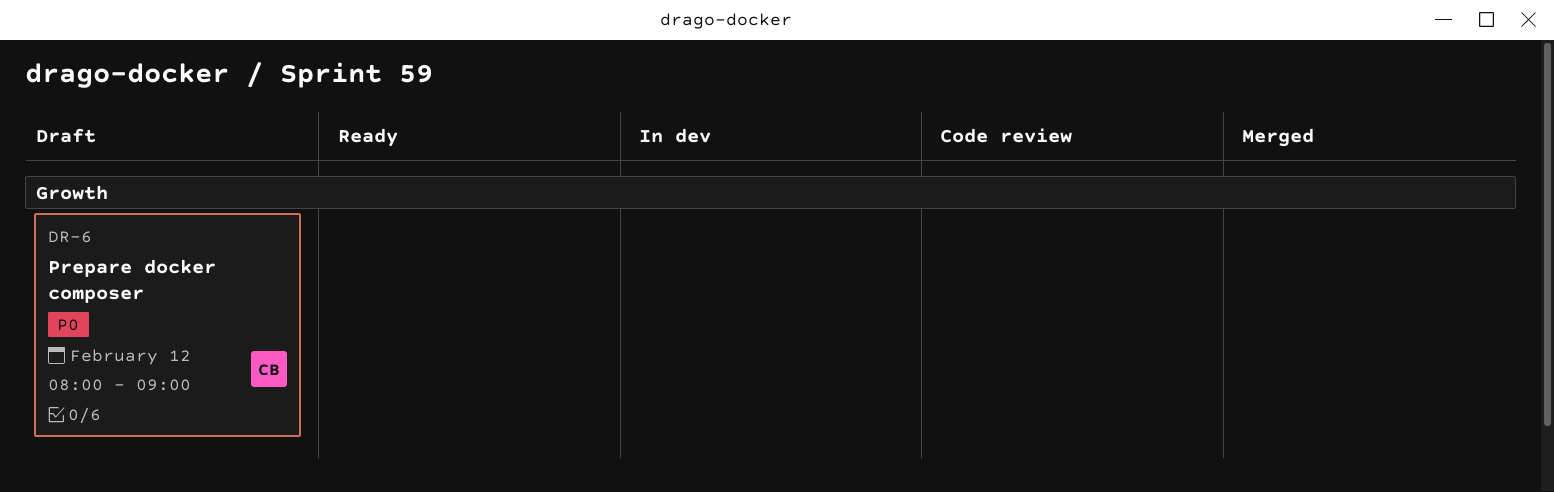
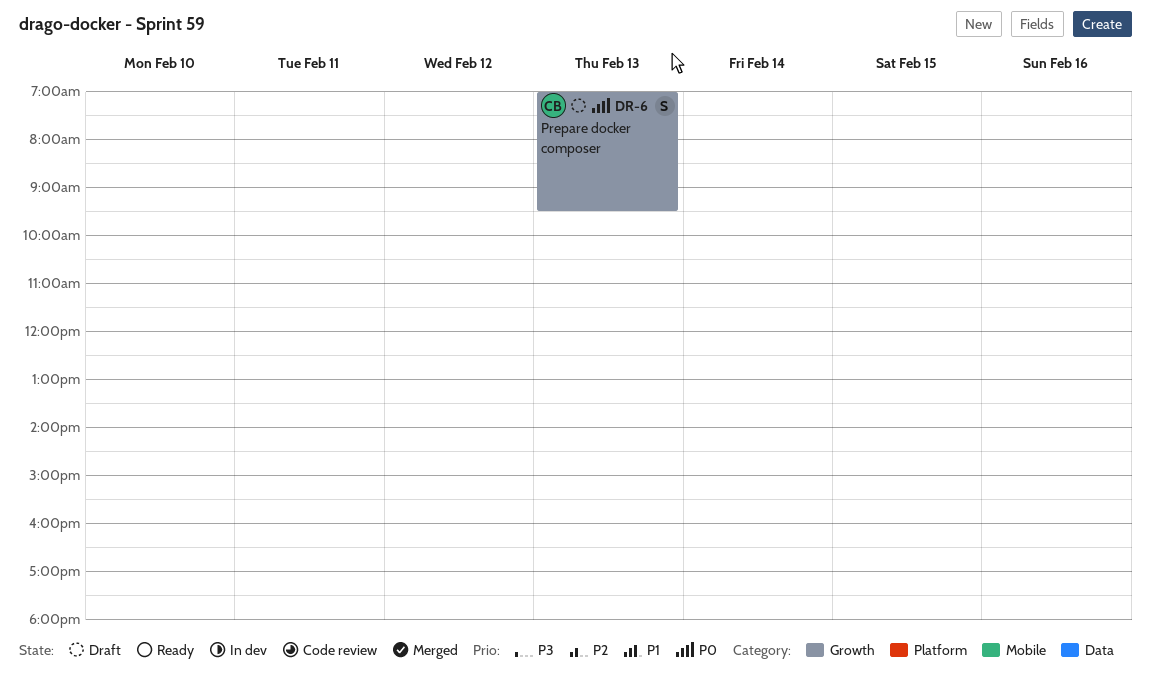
DR-6, day: Feb 12 -> Feb 13
DR-6, begins: 08:00 -> 07:00
DR-6, ends: 09:00 -> 09:30

